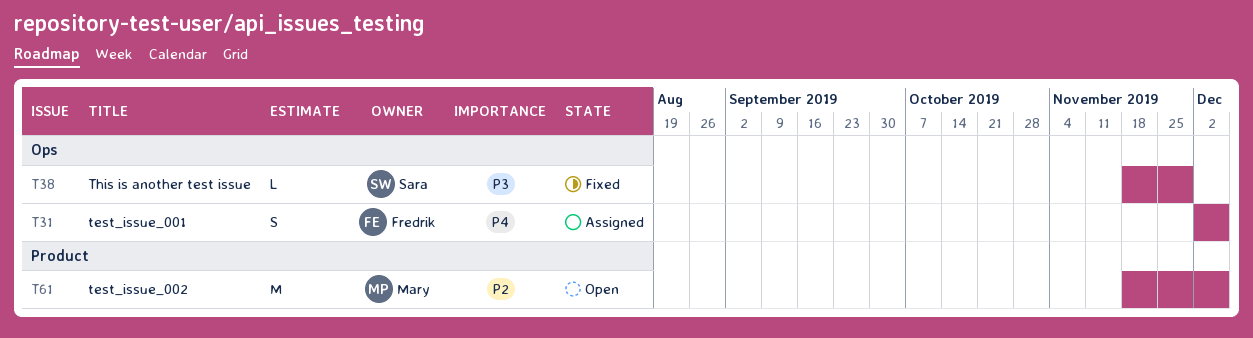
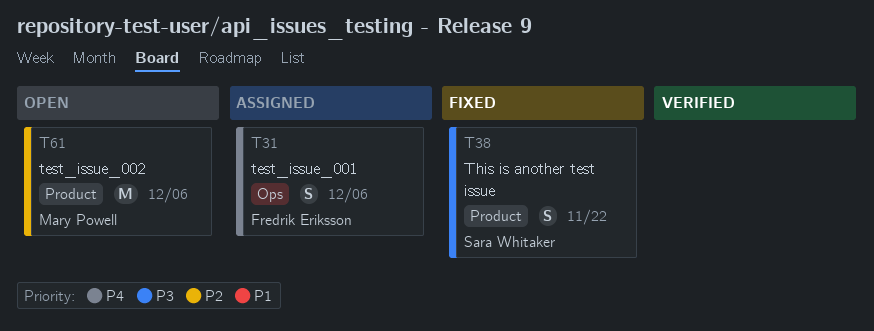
T38, label: Ops -> Product
T38, estimate: L -> S
T38, due: Nov 29 -> Nov 22

